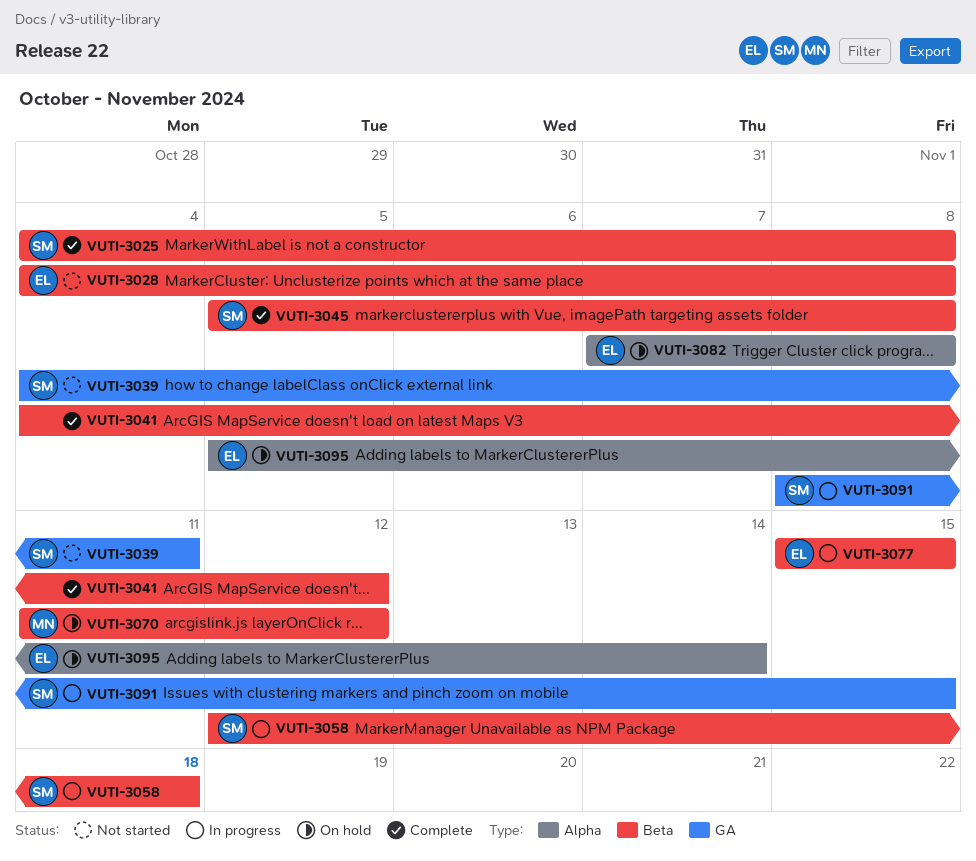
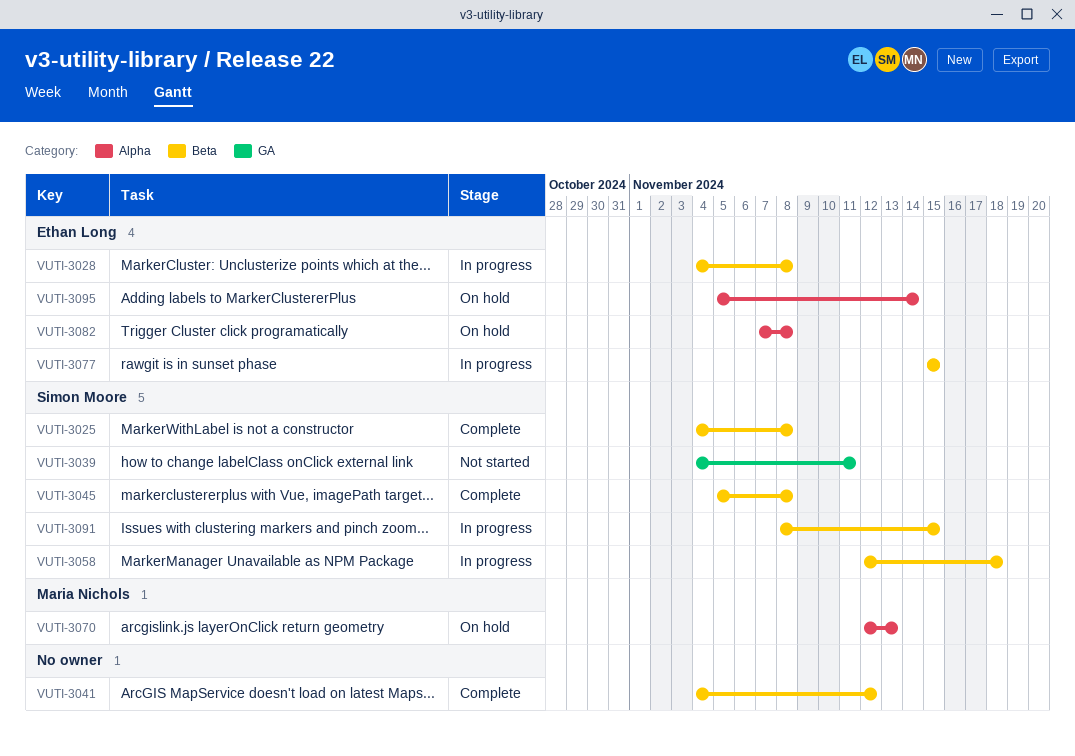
VUTI-3028, status: Not started -> In progress
VUTI-3070, label: Beta -> Alpha
VUTI-3070, start: Nov 11 -> Nov 12
VUTI-3070, due: Nov 12 -> Nov 13
VUTI-3091, label: GA -> Beta

